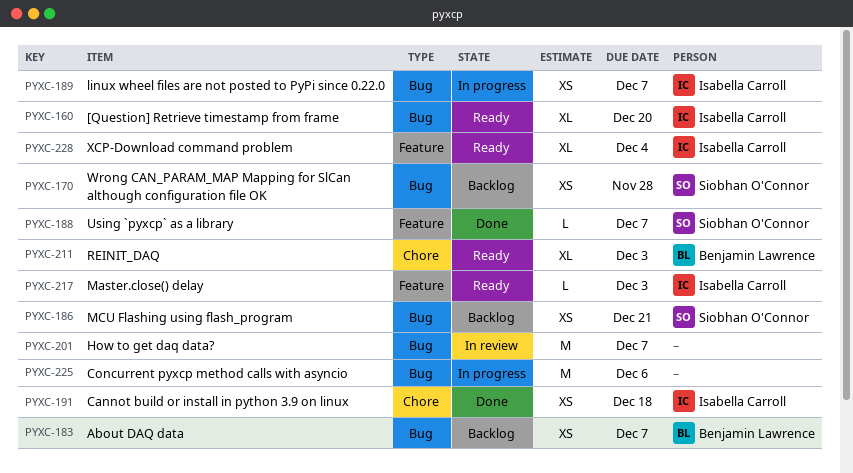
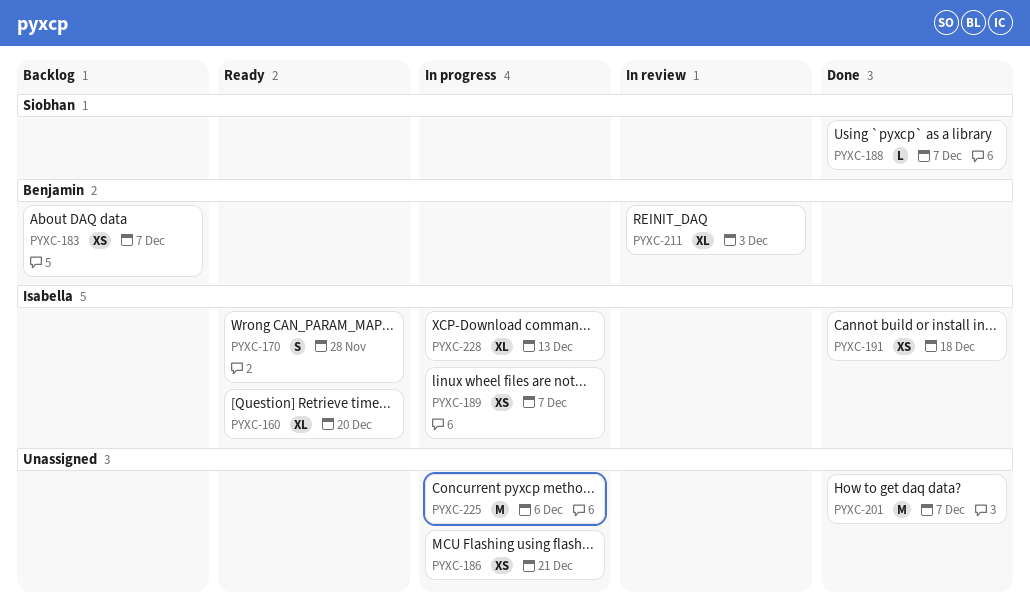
PYXC-170, status: Backlog -> Ready
PYXC-170, owner: Siobhan O'Connor -> Isabella Carroll
PYXC-170, estimate: XS -> S
PYXC-186, status: Backlog -> In progress
PYXC-186, owner: Siobhan O'Connor -> none
PYXC-201, status: In review -> Done
PYXC-211, status: Ready -> In review
PYXC-217: present -> none
PYXC-228, status: Ready -> In progress
PYXC-228, due: Dec 4 -> Dec 13

